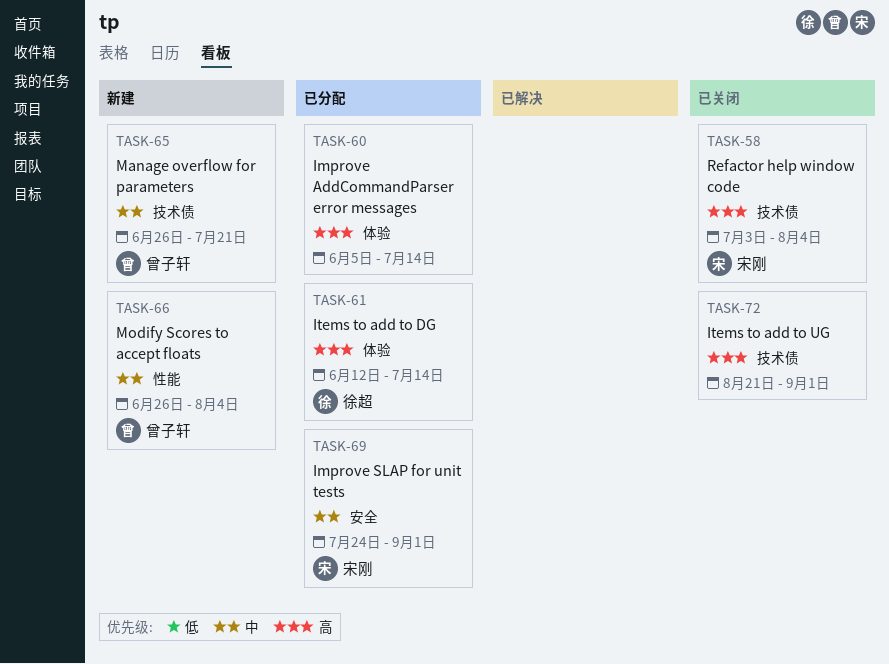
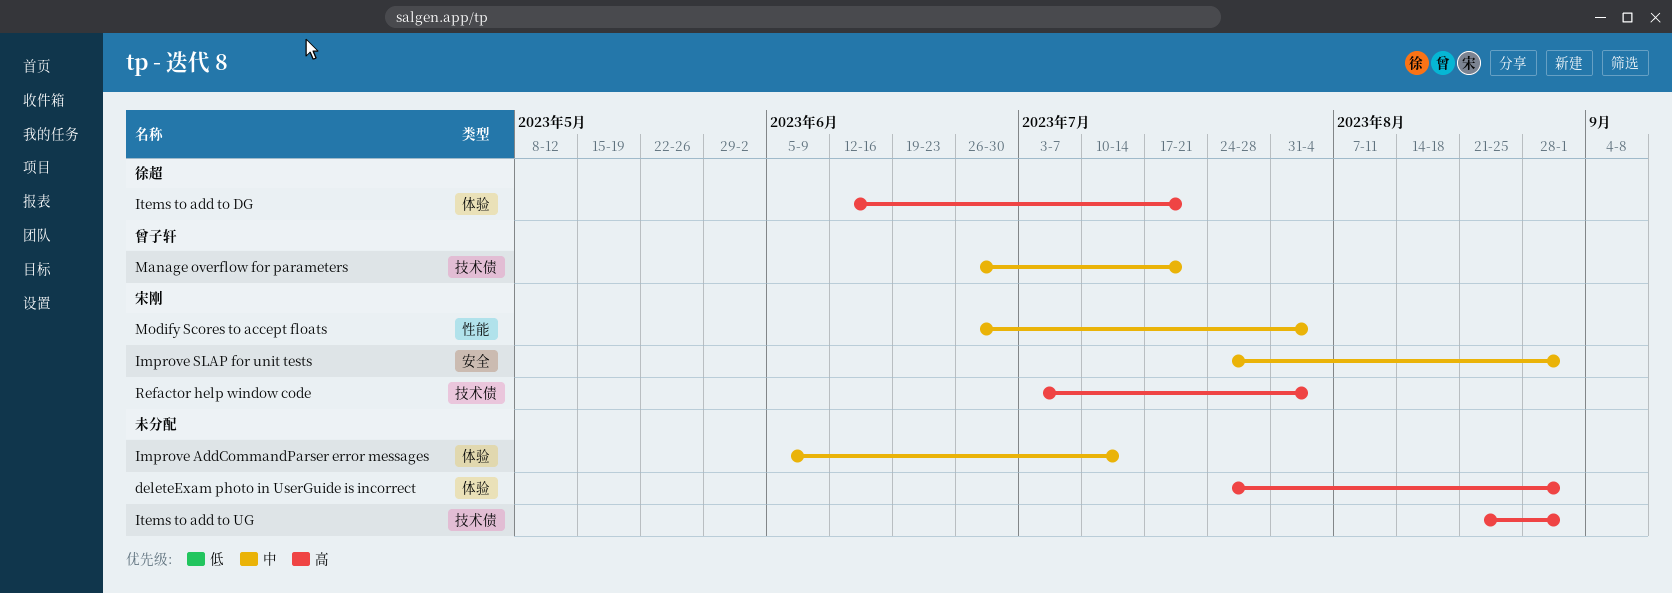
deleteExam photo in UserGuide is incorrect: none -> present
Improve AddCommandParser error messages, priority: 高 -> 中
Items to add to DG, due: Jul 14 -> Jul 21
Modify Scores to accept floats, owner: 曾子轩 -> 宋刚

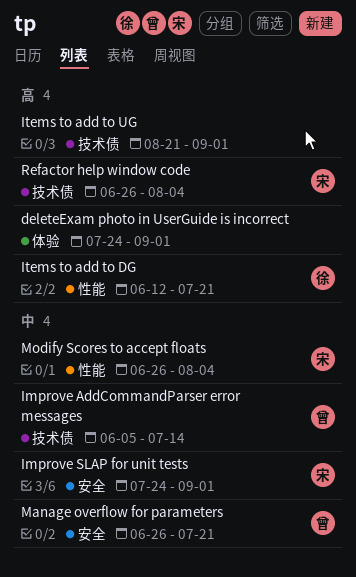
Improve AddCommandParser error messages, owner: none -> 曾子轩
Improve AddCommandParser error messages, label: 体验 -> 技术债
Items to add to DG, label: 体验 -> 性能
Manage overflow for parameters, label: 技术债 -> 安全
Refactor help window code, start: Jul 3 -> Jun 26

